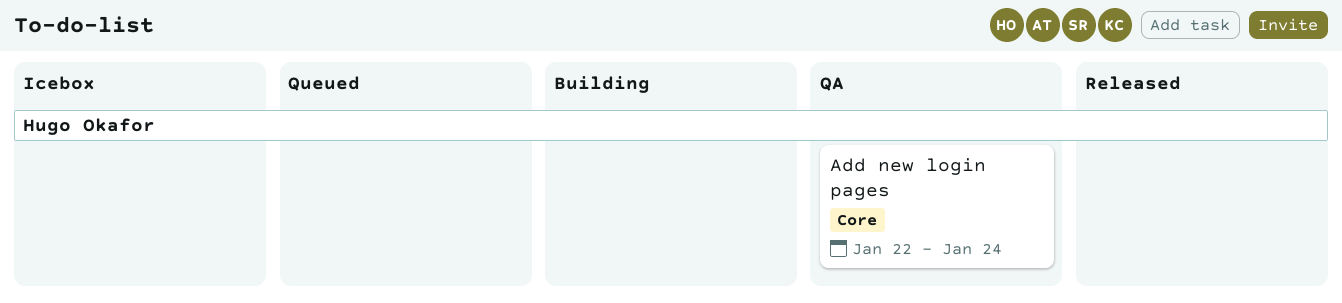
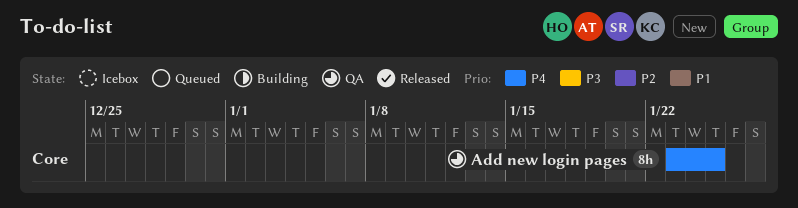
Add new login pages, start: Jan 22 -> Jan 23
Add new login pages, due: Jan 24 -> Jan 25

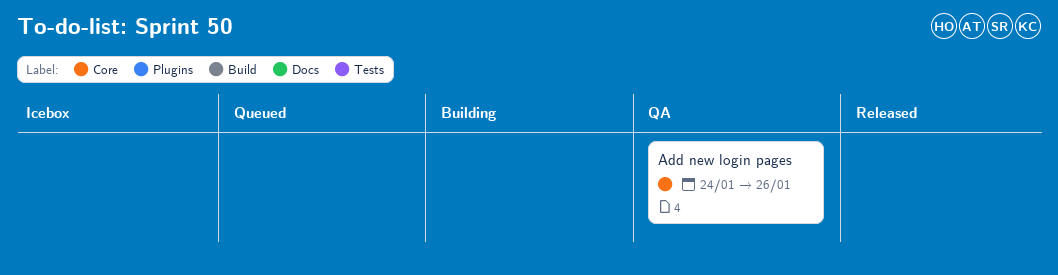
Add new login pages, start: Jan 23 -> Jan 24
Add new login pages, due: Jan 25 -> Jan 26

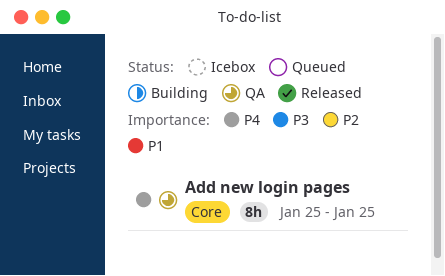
Add new login pages, start: Jan 24 -> Jan 25
Add new login pages, due: Jan 26 -> Jan 25

